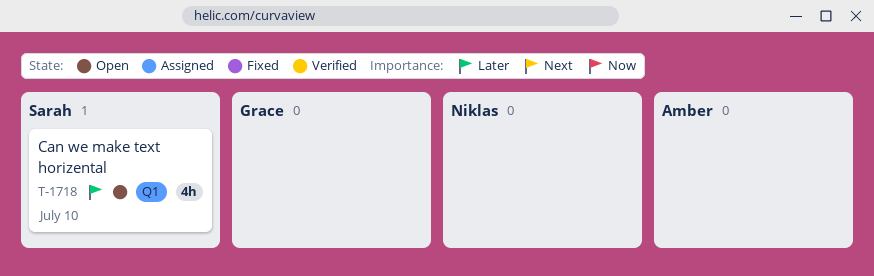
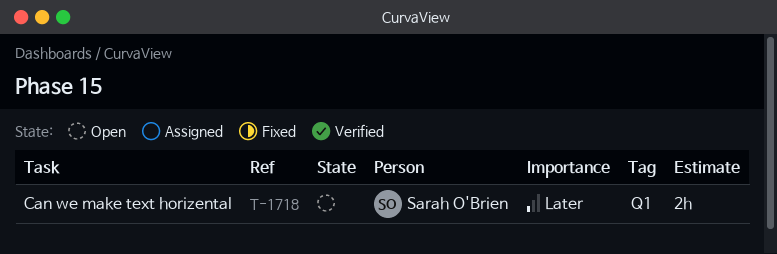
T-1718, estimate: 4h -> 2h

